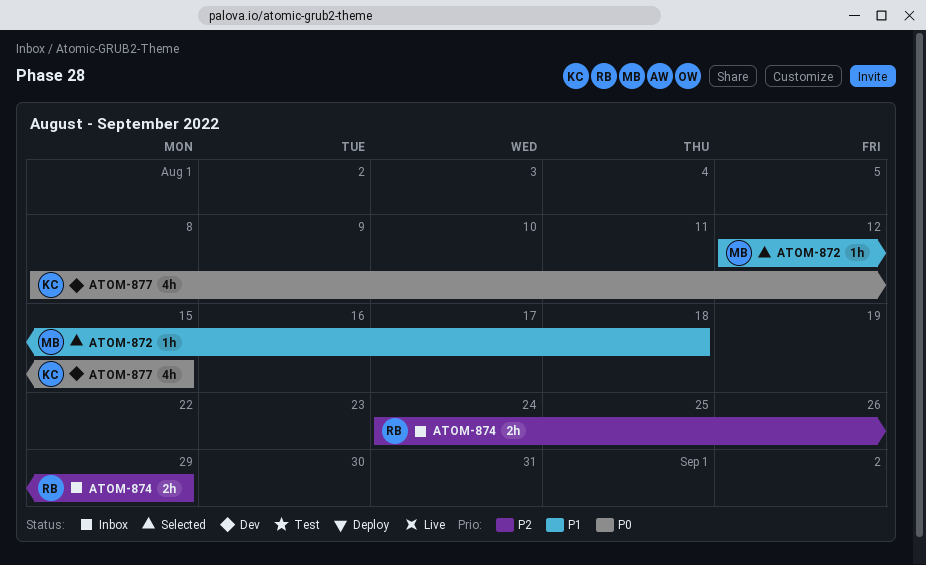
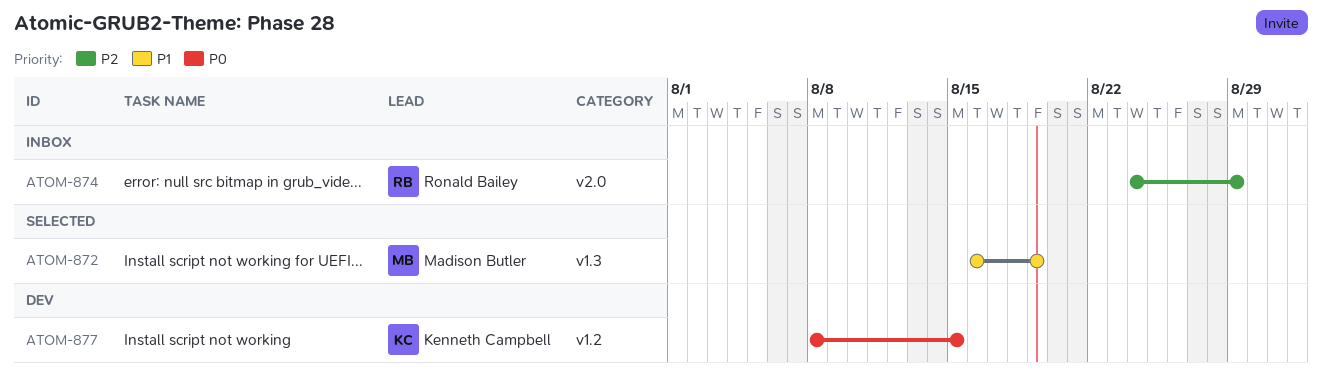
ATOM-872, start: Aug 12 -> Aug 16
ATOM-872, due: Aug 18 -> Aug 19

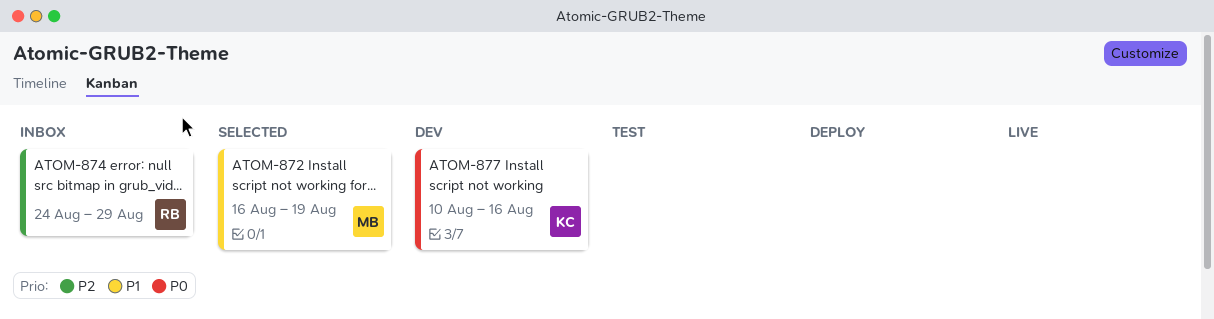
ATOM-877, start: Aug 8 -> Aug 10
ATOM-877, due: Aug 15 -> Aug 16

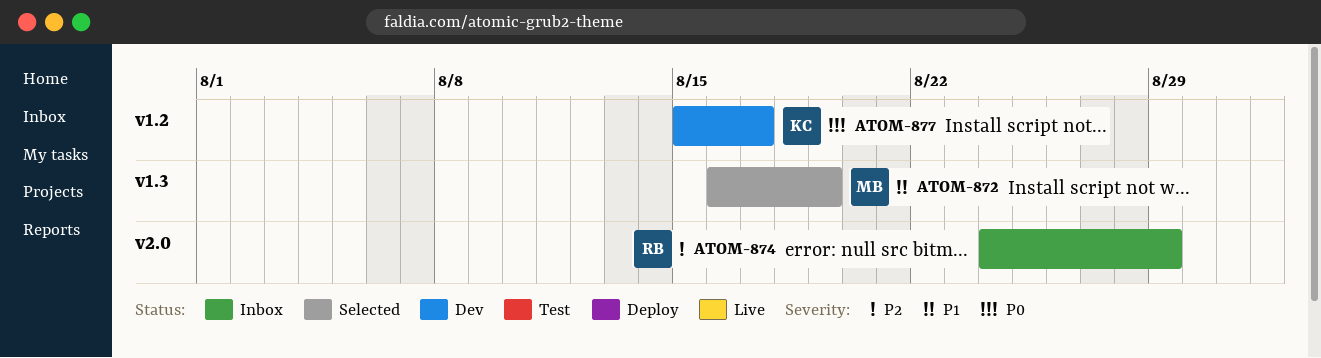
ATOM-877, start: Aug 10 -> Aug 15
ATOM-877, due: Aug 16 -> Aug 17

